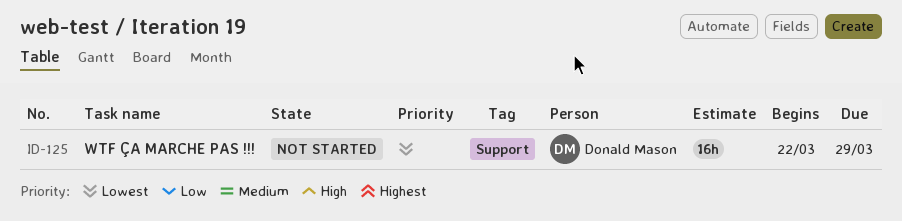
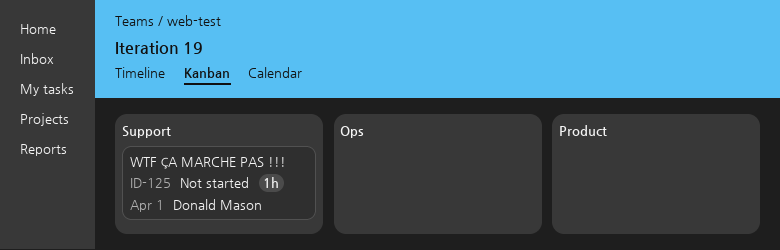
ID-125, estimate: 16h -> 1h
ID-125, due: Mar 29 -> Apr 1

